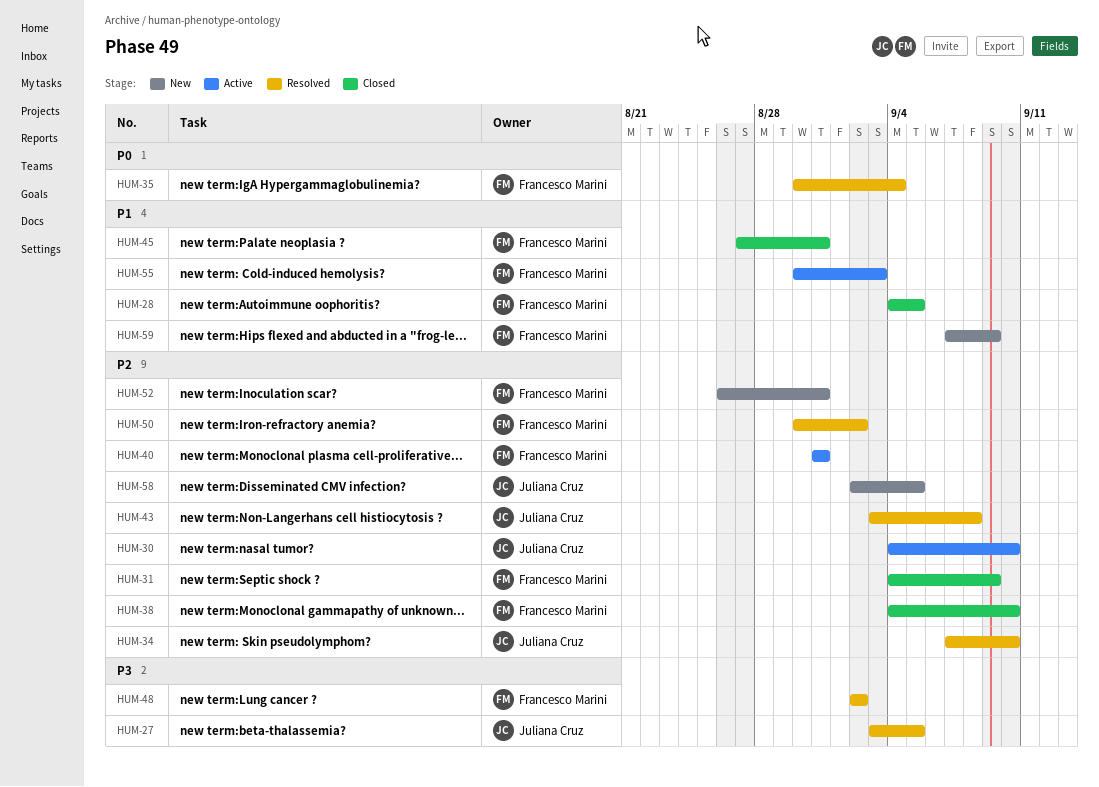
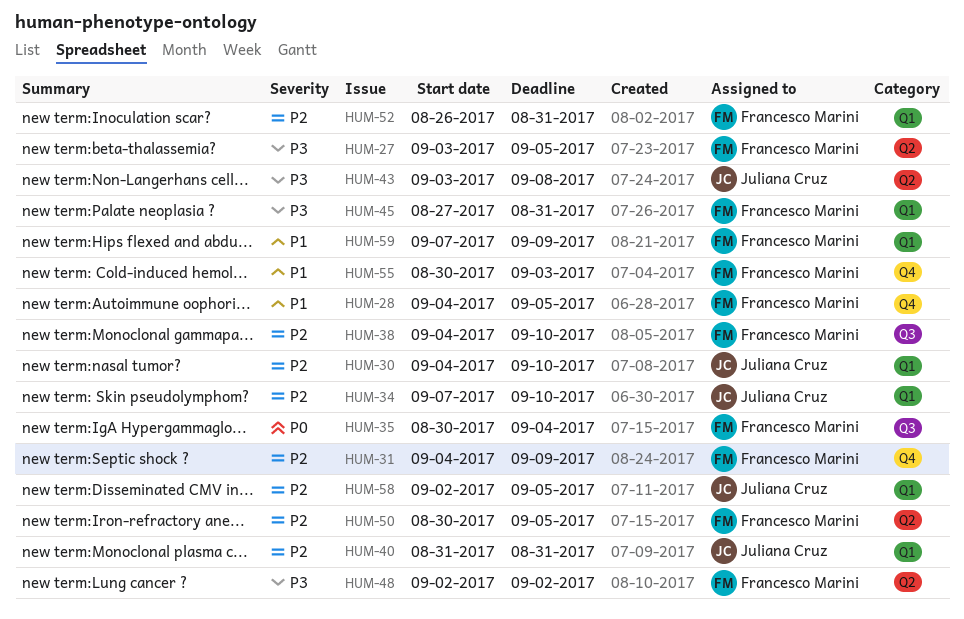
HUM-27, owner: Juliana Cruz -> Francesco Marini
HUM-40, owner: Francesco Marini -> Juliana Cruz
HUM-43, priority: P2 -> P3
HUM-45, priority: P1 -> P3
HUM-50, due: Sep 2 -> Sep 5

